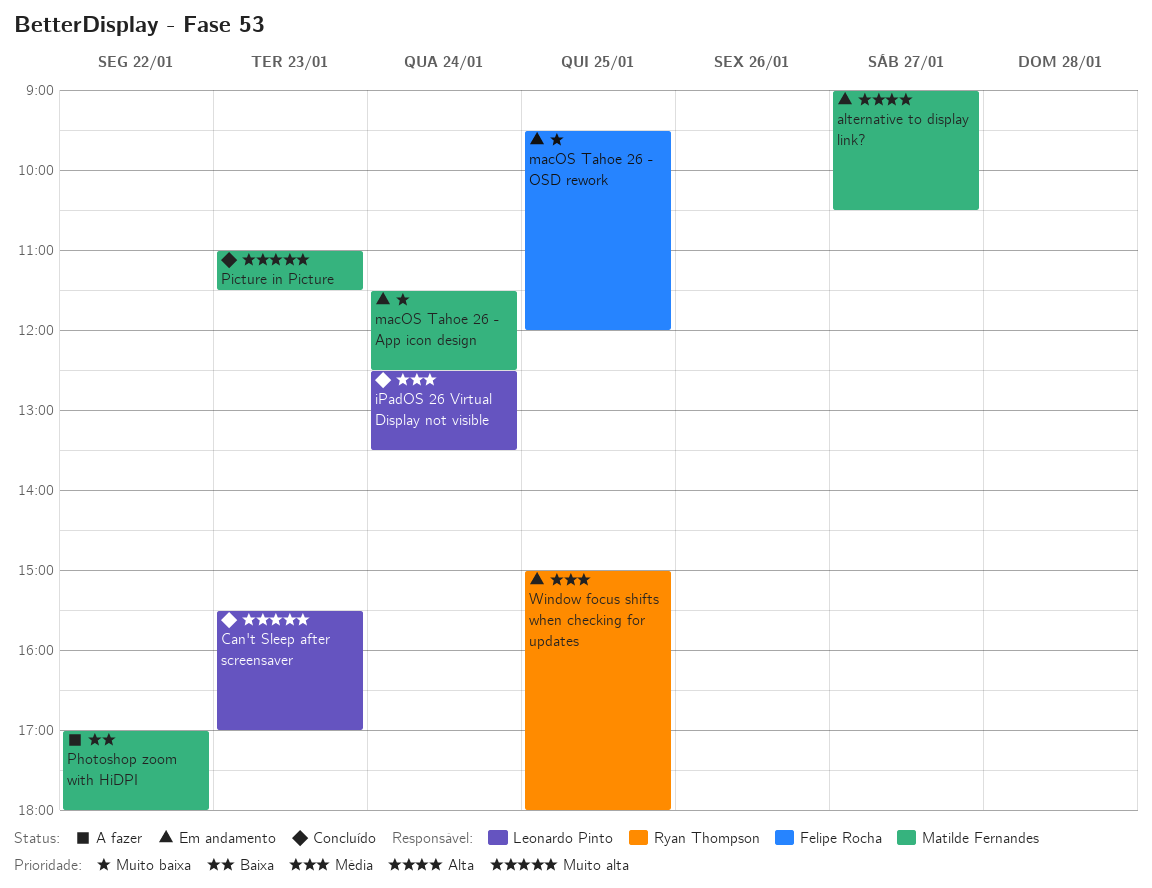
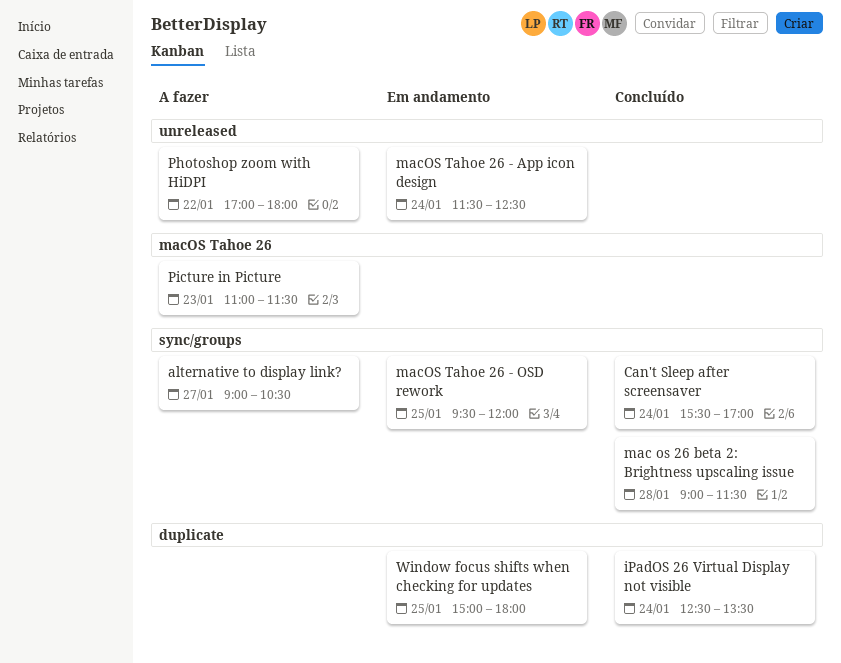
alternative to display link?, status: Em andamento -> A fazer
Can't Sleep after screensaver, day: Jan 23 -> Jan 24
mac os 26 beta 2: Brightness upscaling issue: none -> present
Picture in Picture, status: Concluído -> A fazer

